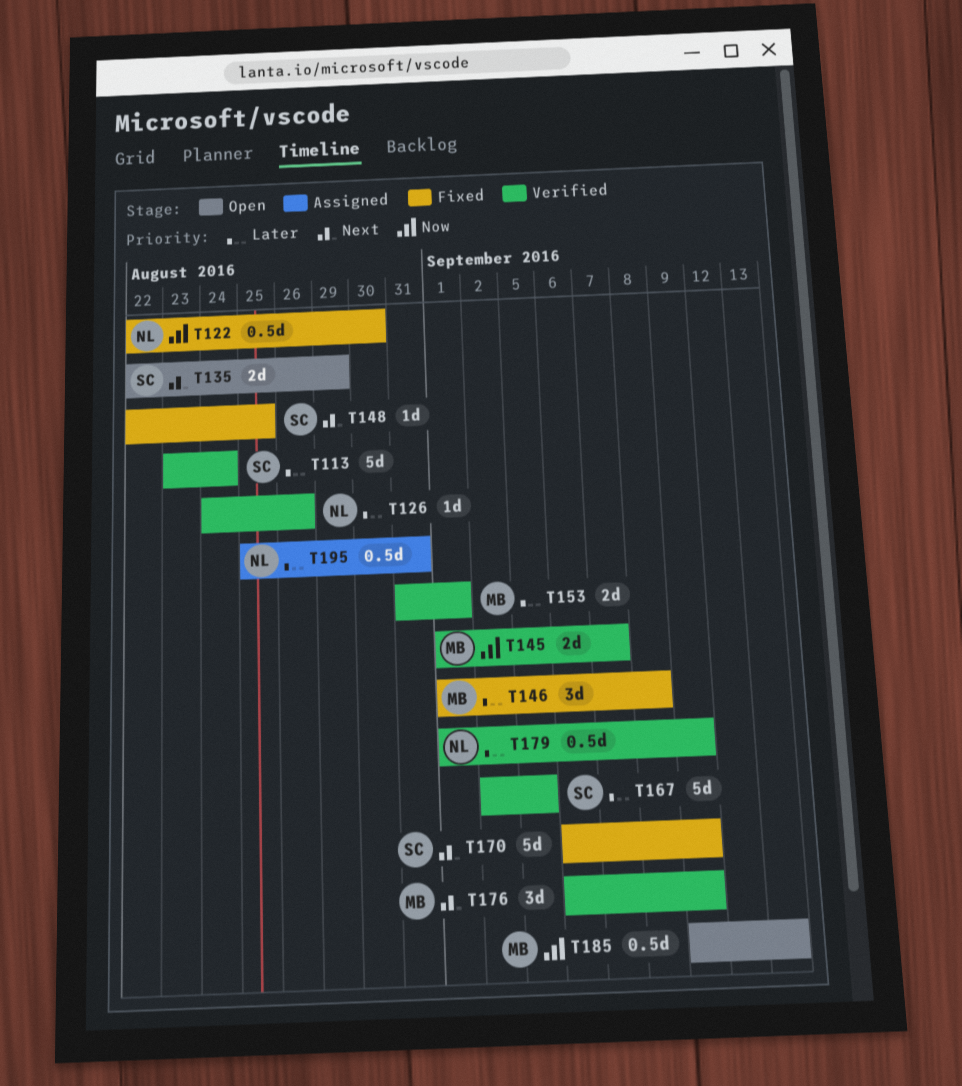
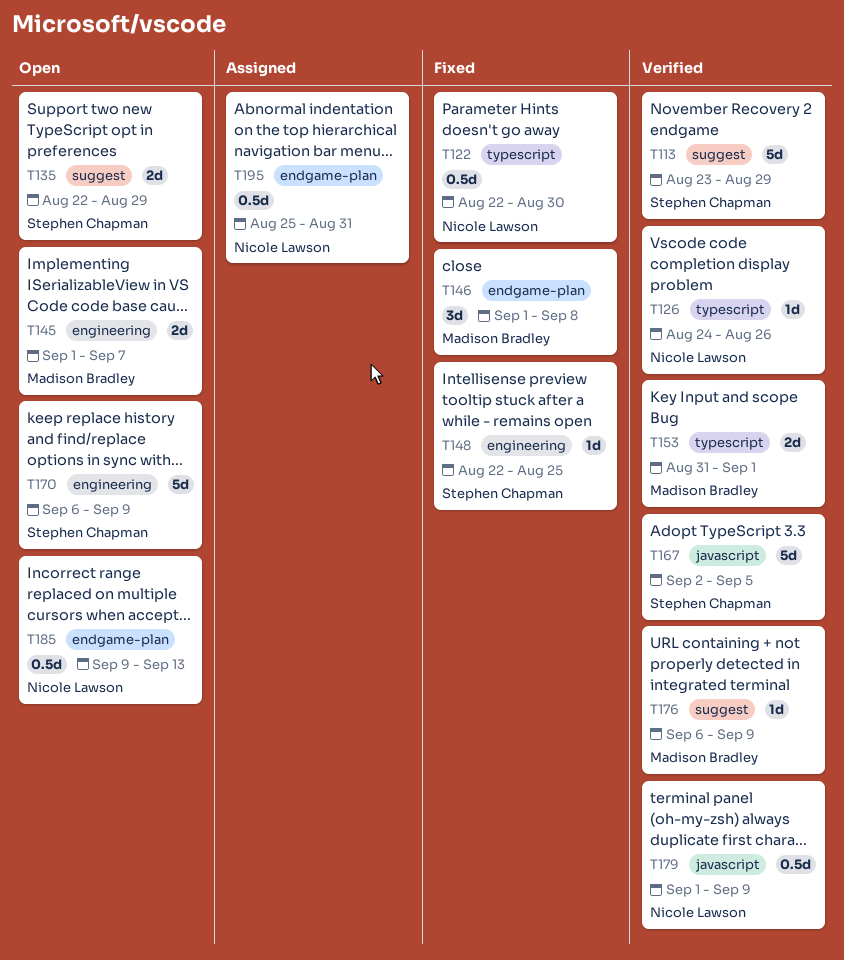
T113, due: Aug 24 -> Aug 29
T145, status: Verified -> Open
T170, status: Fixed -> Open
T176, estimate: 3d -> 1d
T185, owner: Madison Bradley -> Nicole Lawson

